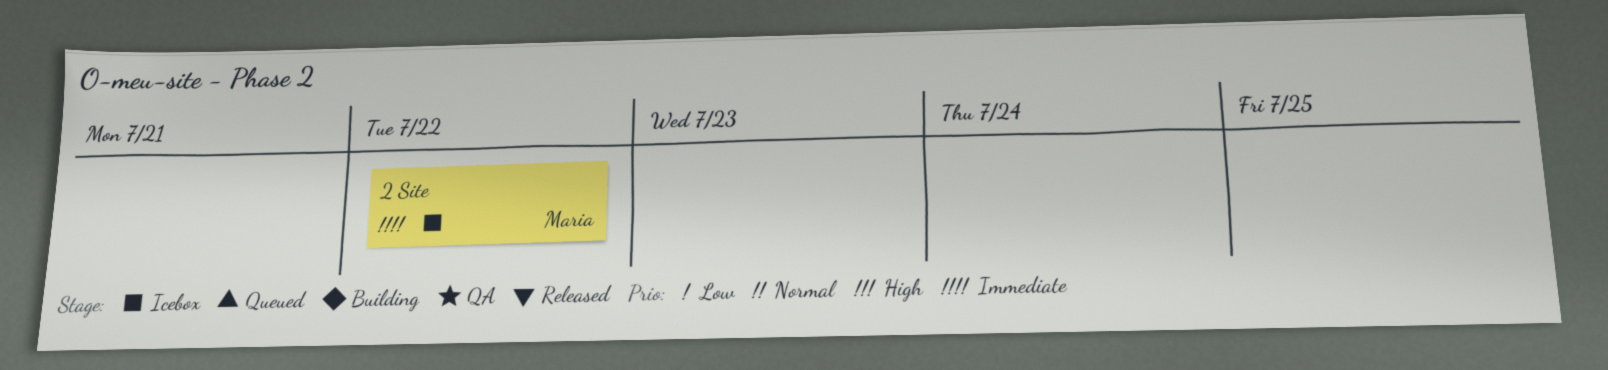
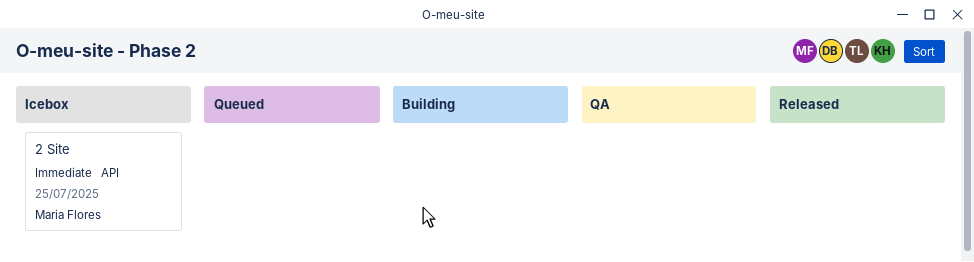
2 Site, due: Jul 22 -> Jul 25

